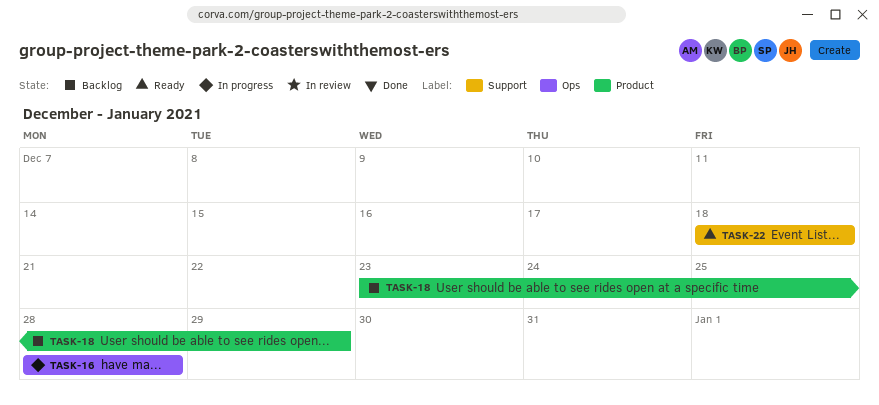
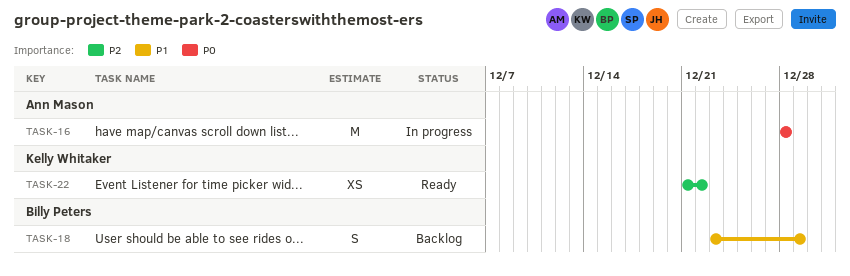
TASK-22, start: Dec 18 -> Dec 21
TASK-22, due: Dec 18 -> Dec 22

